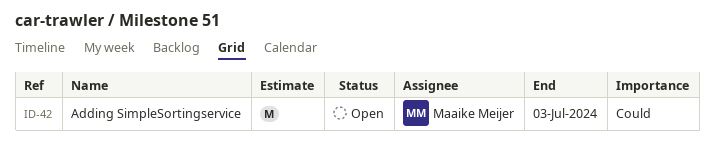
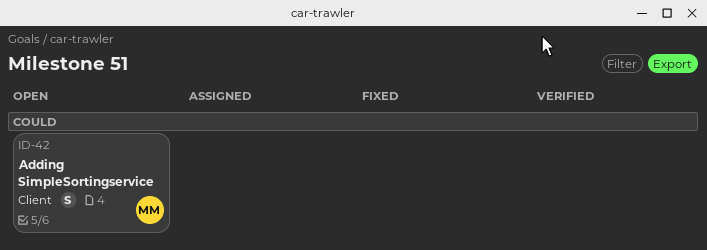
ID-42, estimate: M -> S

